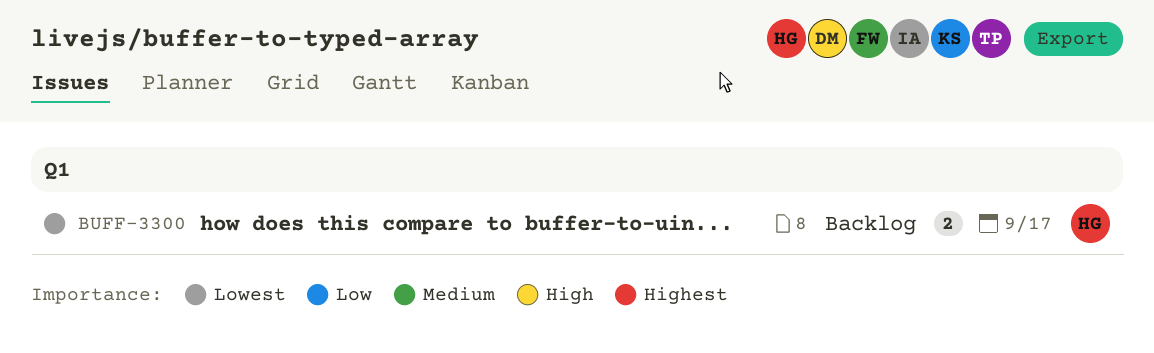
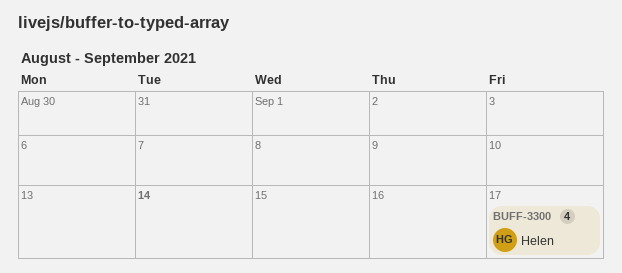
BUFF-3300, estimate: 2 -> 4

